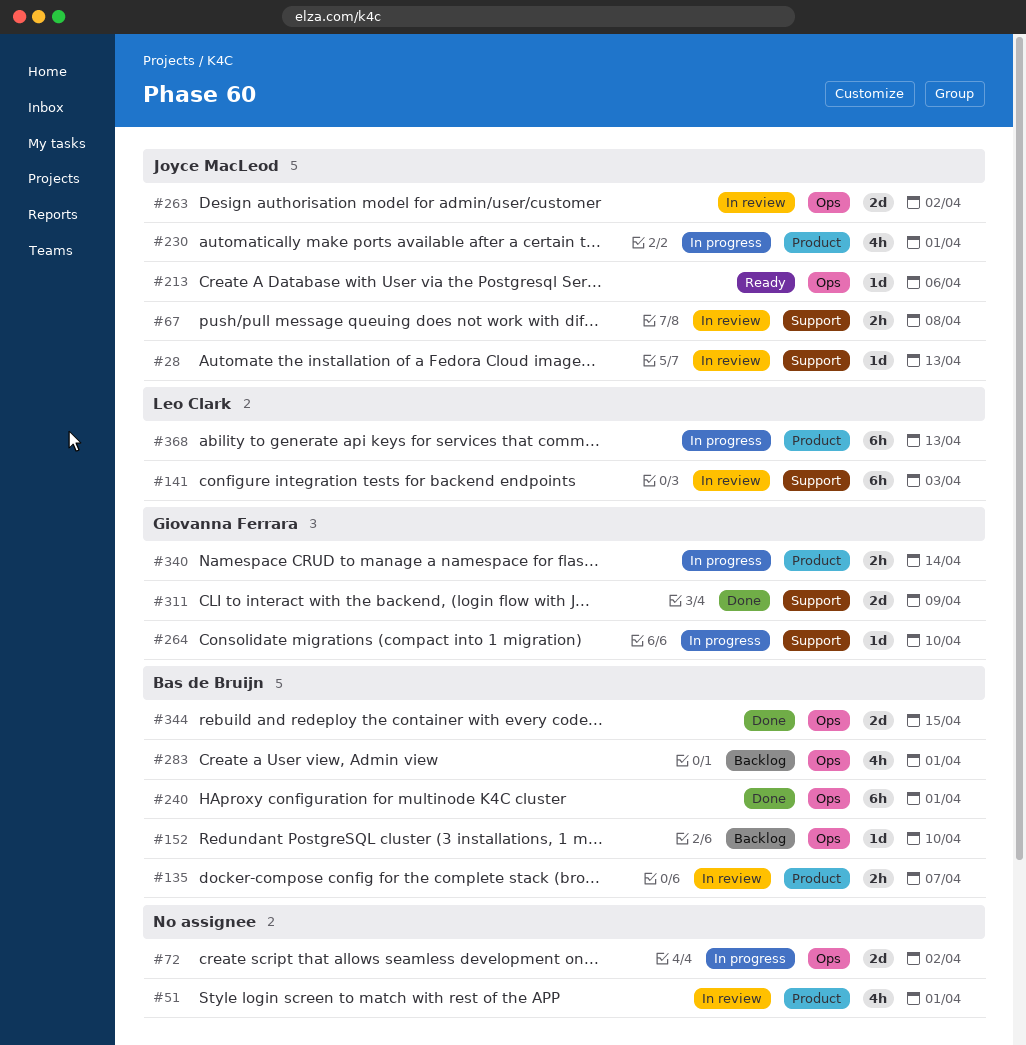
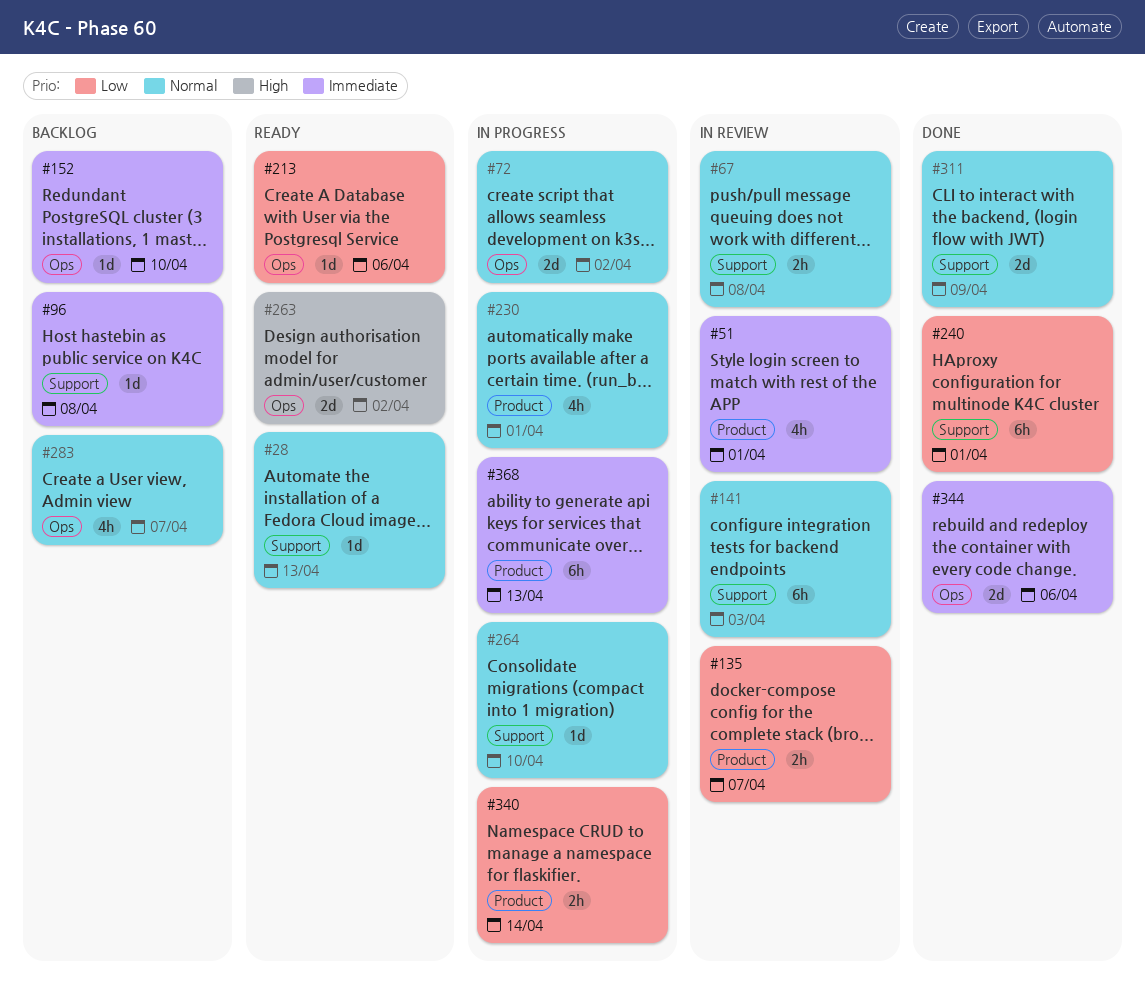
#28, status: In review -> Ready
#96: none -> present
#240, label: Ops -> Support
#263, status: In review -> Ready
#283, due: Apr 1 -> Apr 7
#344, due: Apr 15 -> Apr 6

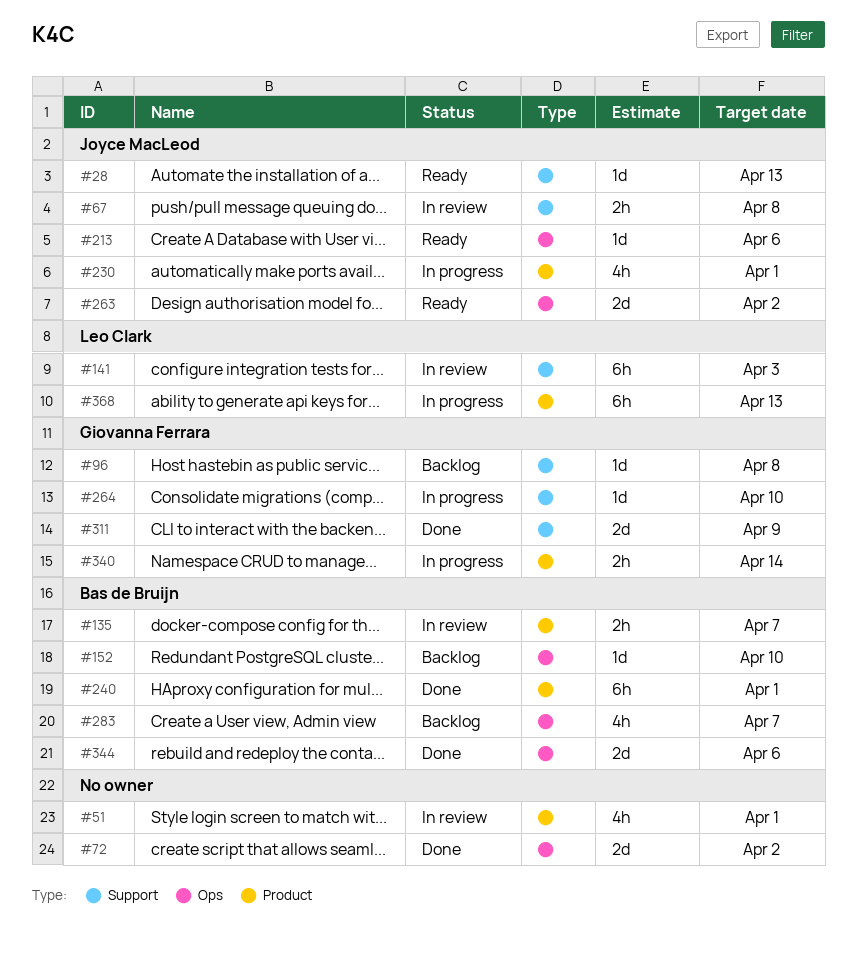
#72, status: In progress -> Done
#240, label: Support -> Product

